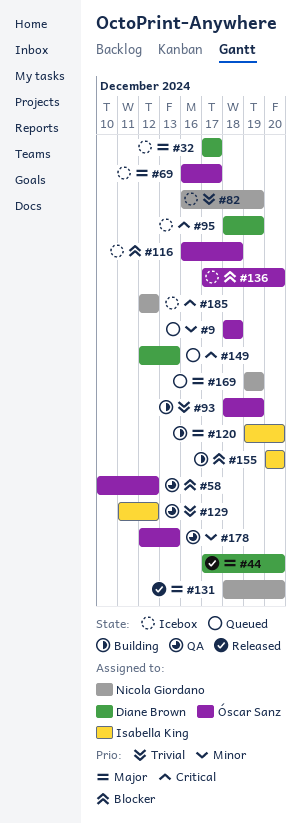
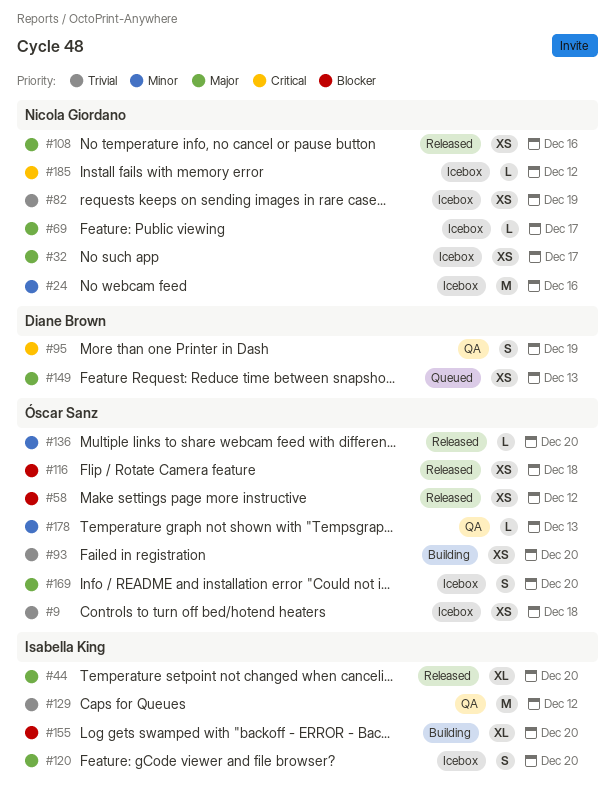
#9, status: Queued -> Icebox
#9, priority: Minor -> Trivial
#24: none -> present
#32, owner: Diane Brown -> Nicola Giordano
#44, owner: Diane Brown -> Isabella King
#58, status: QA -> Released
#69, owner: Óscar Sanz -> Nicola Giordano
#93, due: Dec 19 -> Dec 20
#95, status: Icebox -> QA
#108: none -> present
#116, status: Icebox -> Released
#120, status: Building -> Icebox
#131: present -> none
#136, status: Icebox -> Released
#136, priority: Blocker -> Minor
#149, priority: Critical -> Major
#169, status: Queued -> Icebox
#169, owner: Nicola Giordano -> Óscar Sanz
#169, due: Dec 19 -> Dec 20

